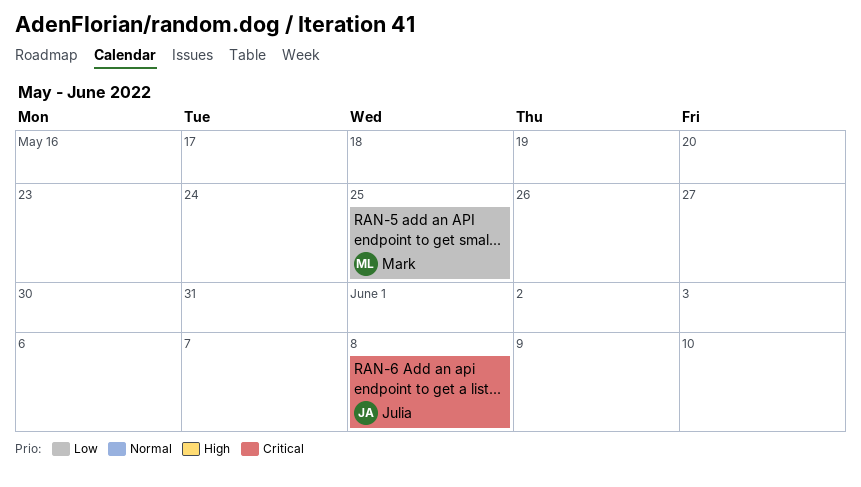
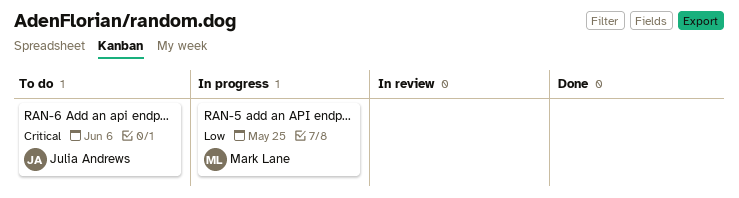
RAN-6, due: Jun 8 -> Jun 6

